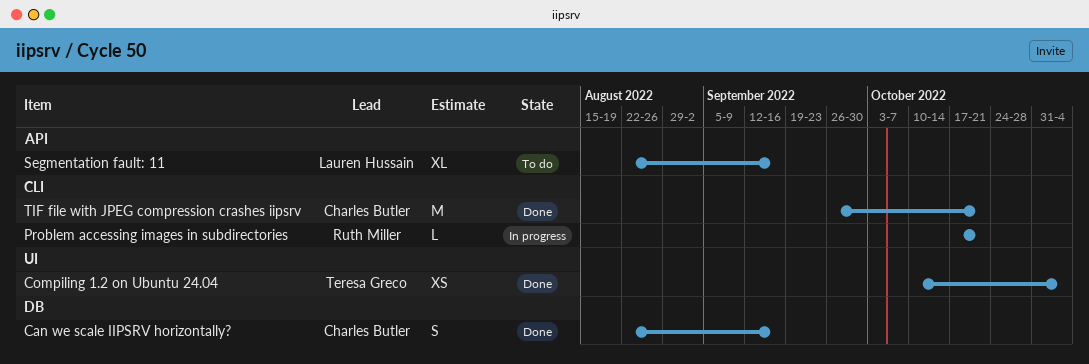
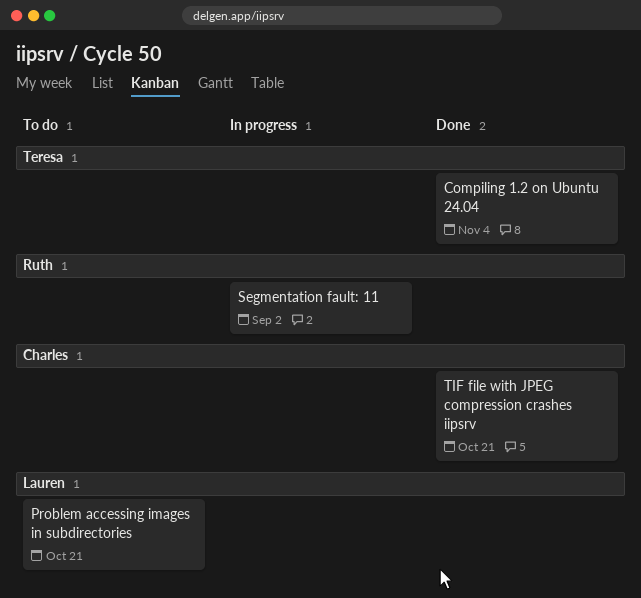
Can we scale IIPSRV horizontally?: present -> none
Problem accessing images in subdirectories, status: In progress -> To do
Problem accessing images in subdirectories, owner: Ruth Miller -> Lauren Hussain
Segmentation fault: 11, status: To do -> In progress
Segmentation fault: 11, owner: Lauren Hussain -> Ruth Miller
Segmentation fault: 11, due: Sep 16 -> Sep 2

